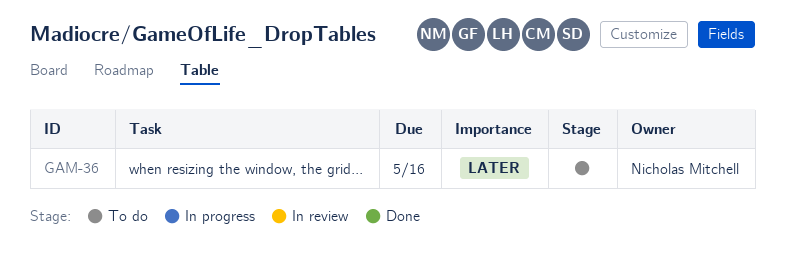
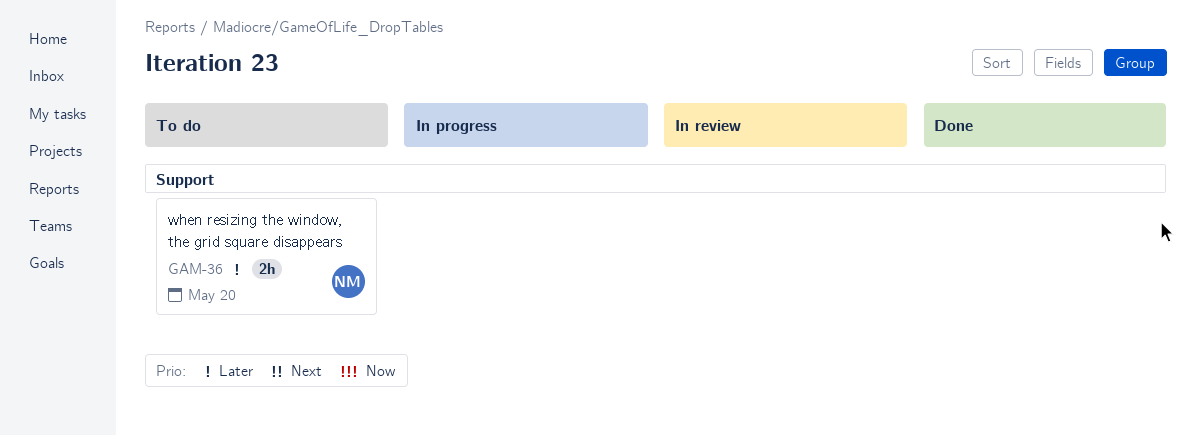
GAM-36, due: May 16 -> May 20

